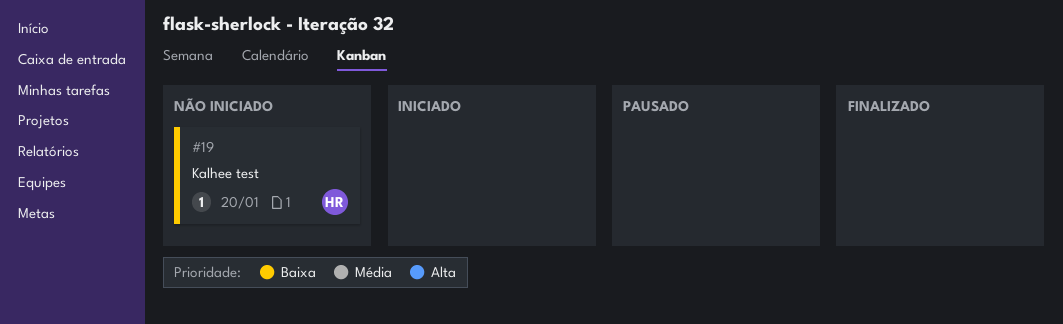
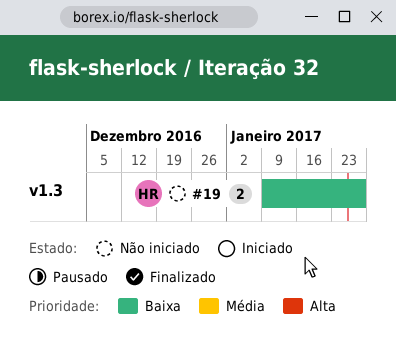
#19, estimate: 1 -> 2
#19, due: Jan 20 -> Jan 27

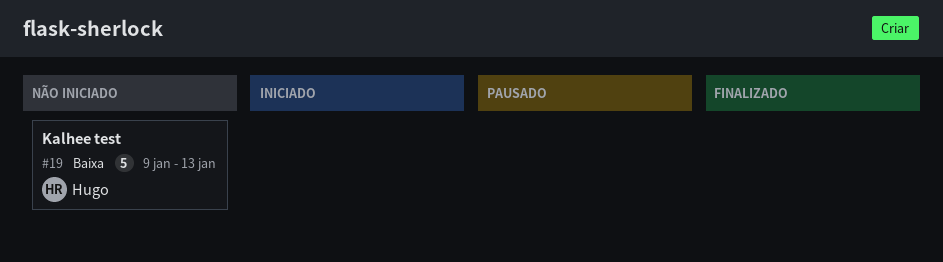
#19, estimate: 2 -> 5
#19, due: Jan 27 -> Jan 13

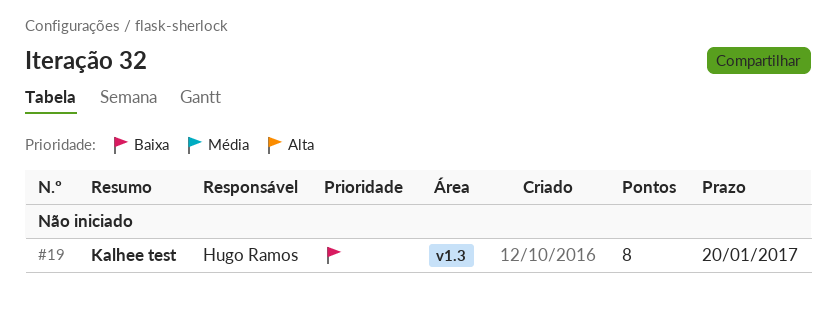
#19, estimate: 5 -> 8
#19, due: Jan 13 -> Jan 20

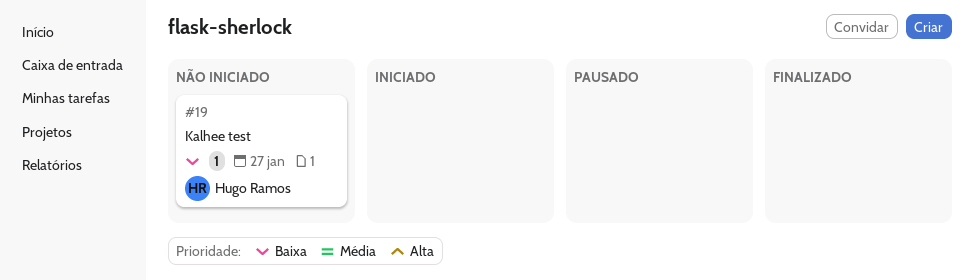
#19, estimate: 8 -> 1
#19, due: Jan 20 -> Jan 27

